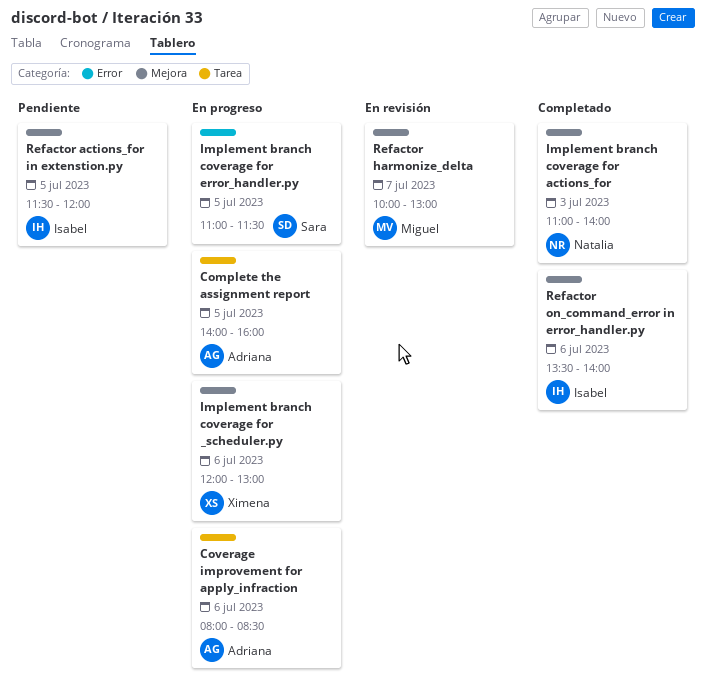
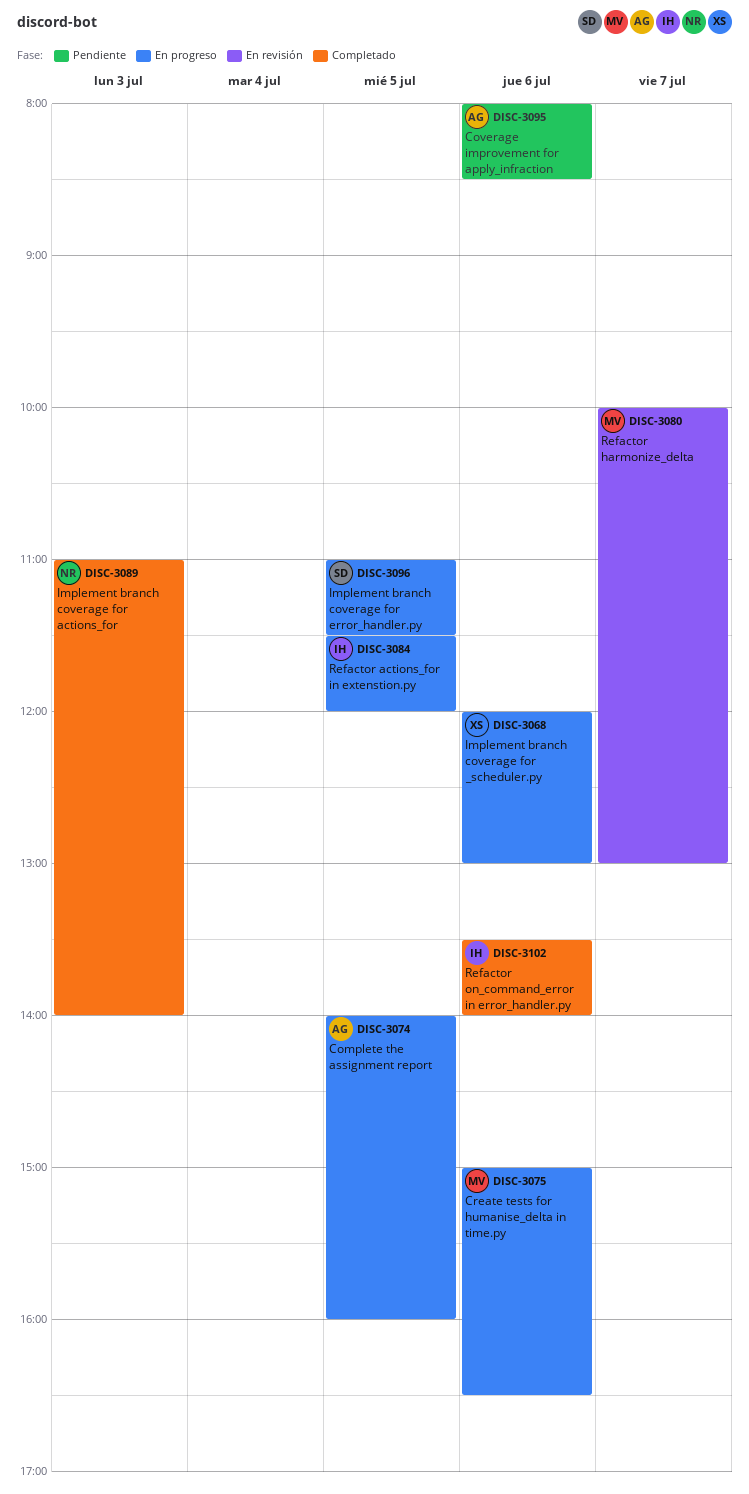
Coverage improvement for apply_infraction, status: En progreso -> Pendiente
Create tests for humanise_delta in time.py: none -> present
Refactor actions_for in extenstion.py, status: Pendiente -> En progreso

